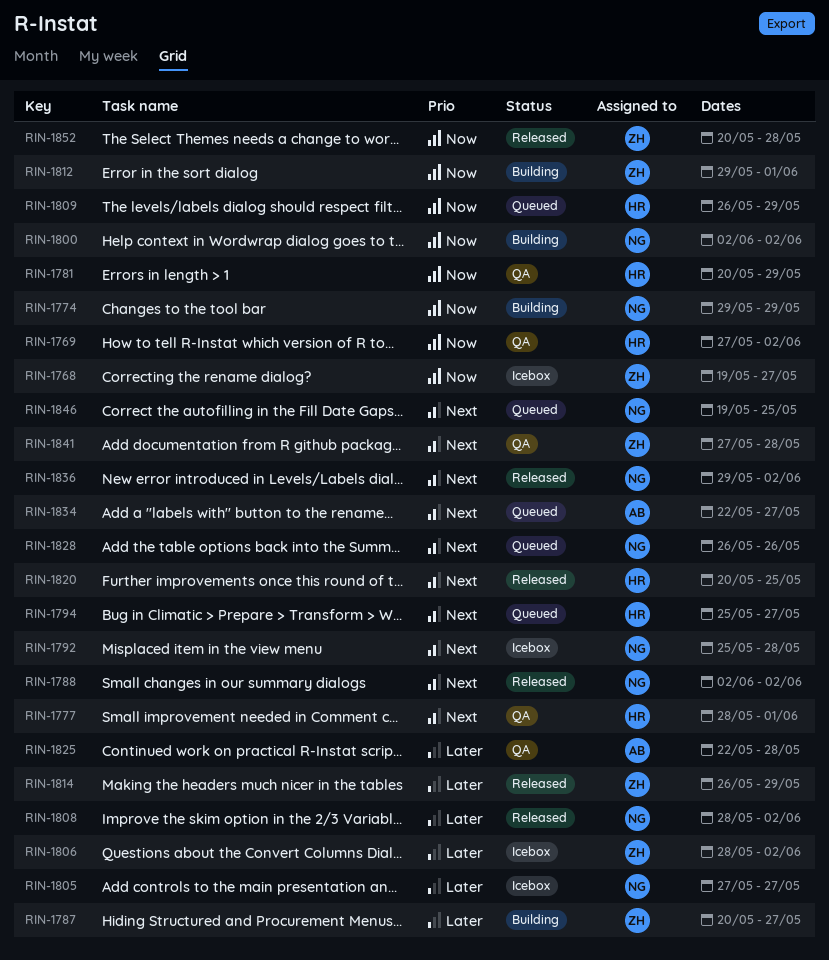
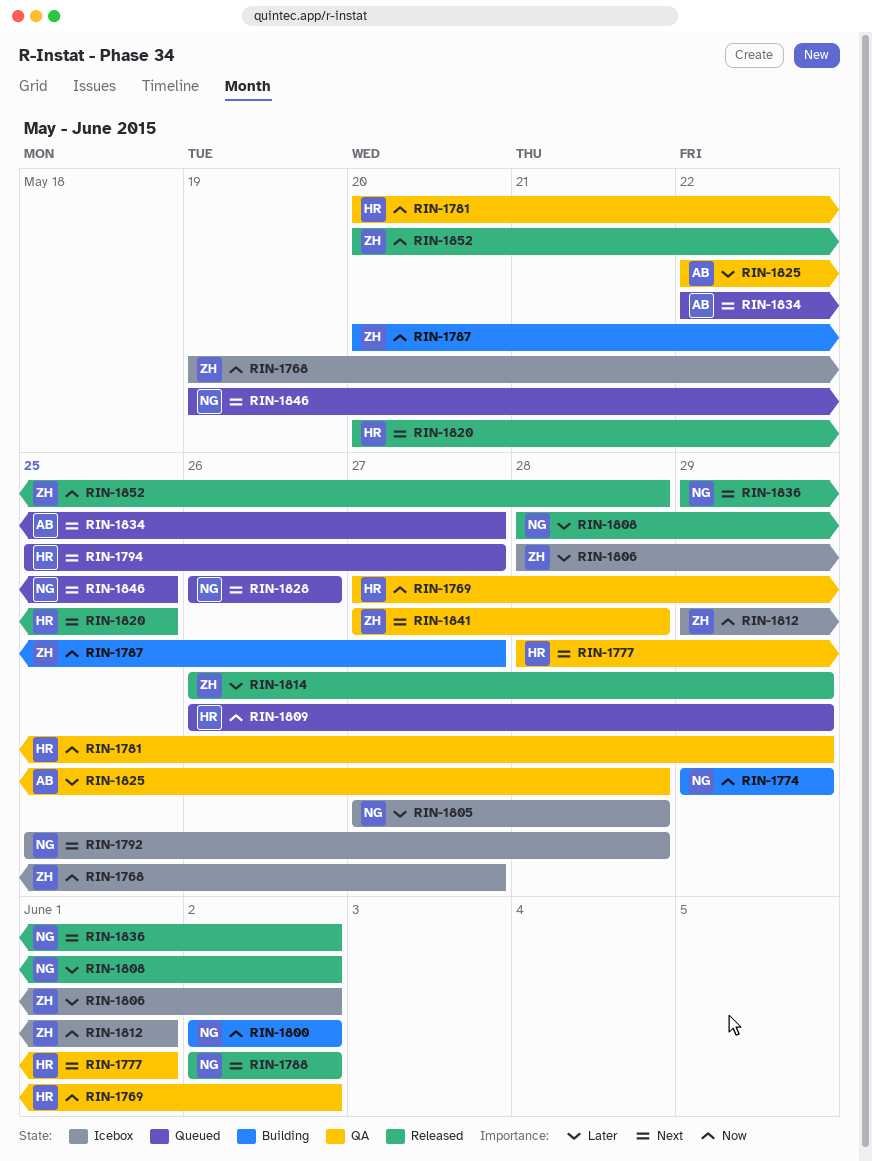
RIN-1787, priority: Later -> Now
RIN-1805, due: May 27 -> May 28
RIN-1812, status: Building -> Icebox

